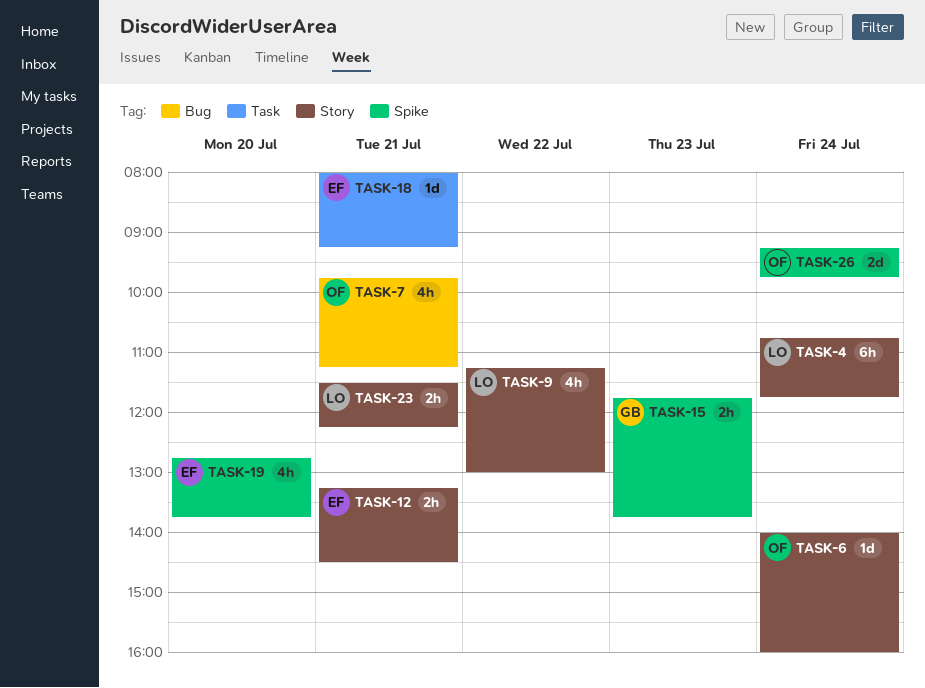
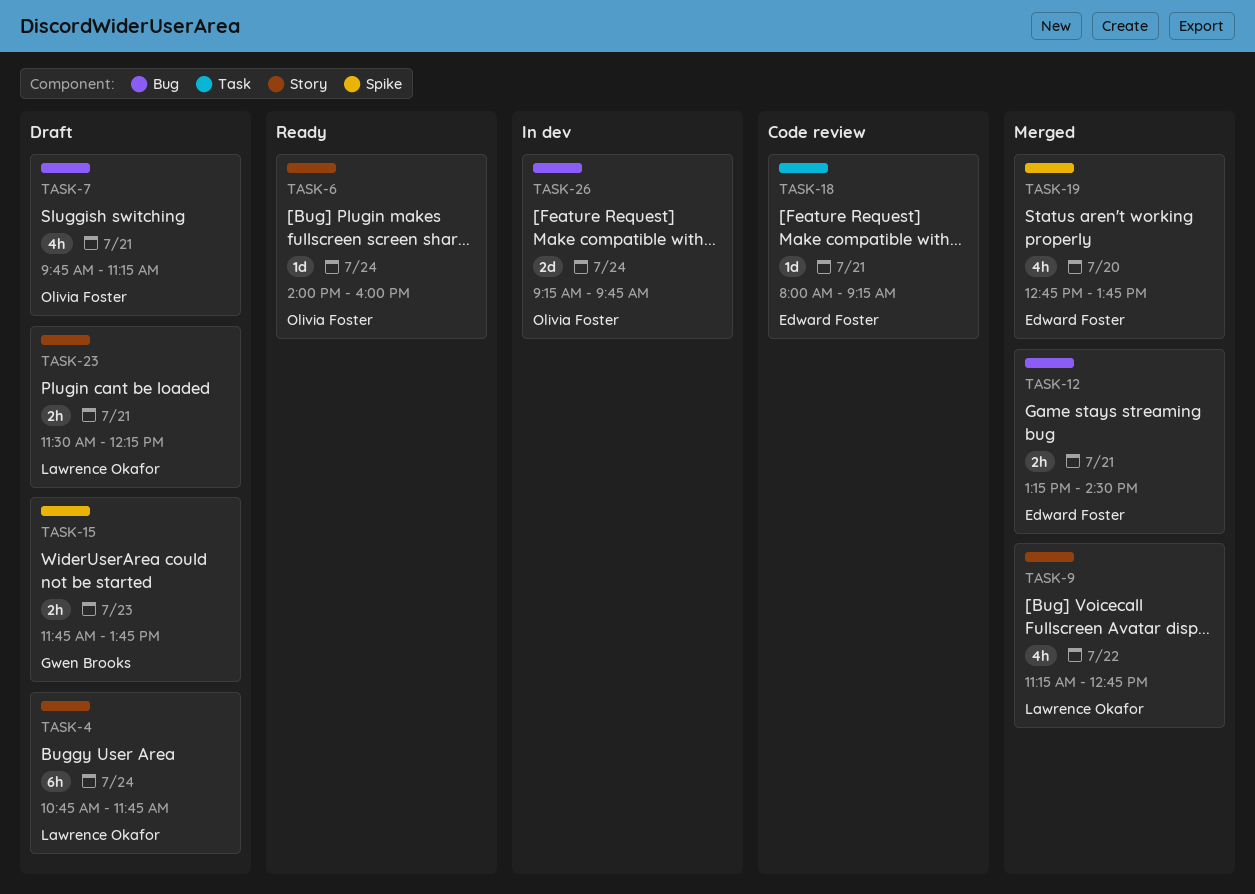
TASK-9, ends: 13:00 -> 12:45
TASK-12, label: Story -> Bug
TASK-26, label: Spike -> Bug

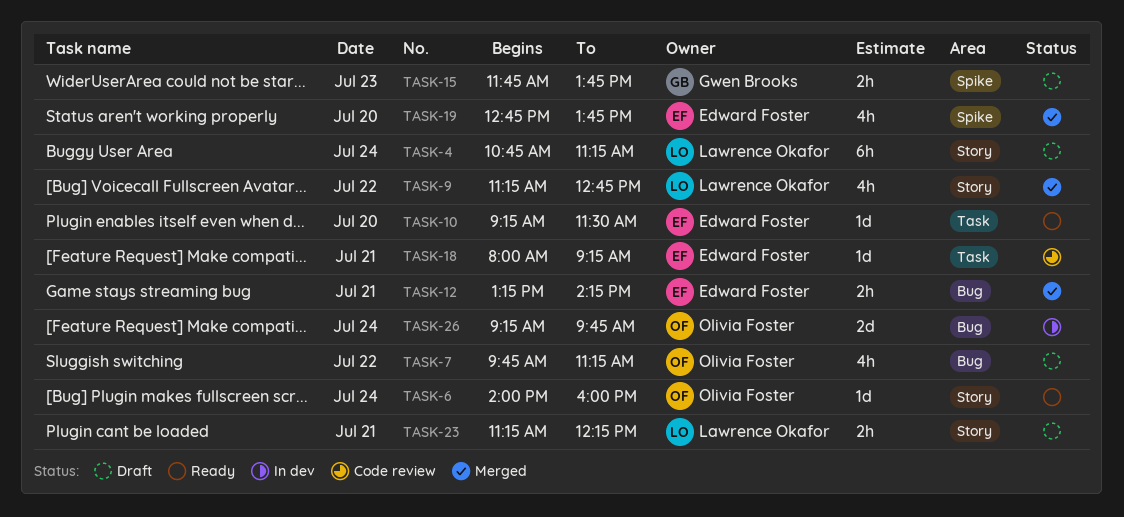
TASK-4, ends: 11:45 -> 11:15
TASK-7, day: Jul 21 -> Jul 22
TASK-10: none -> present
TASK-12, ends: 14:30 -> 14:15
TASK-23, begins: 11:30 -> 11:15

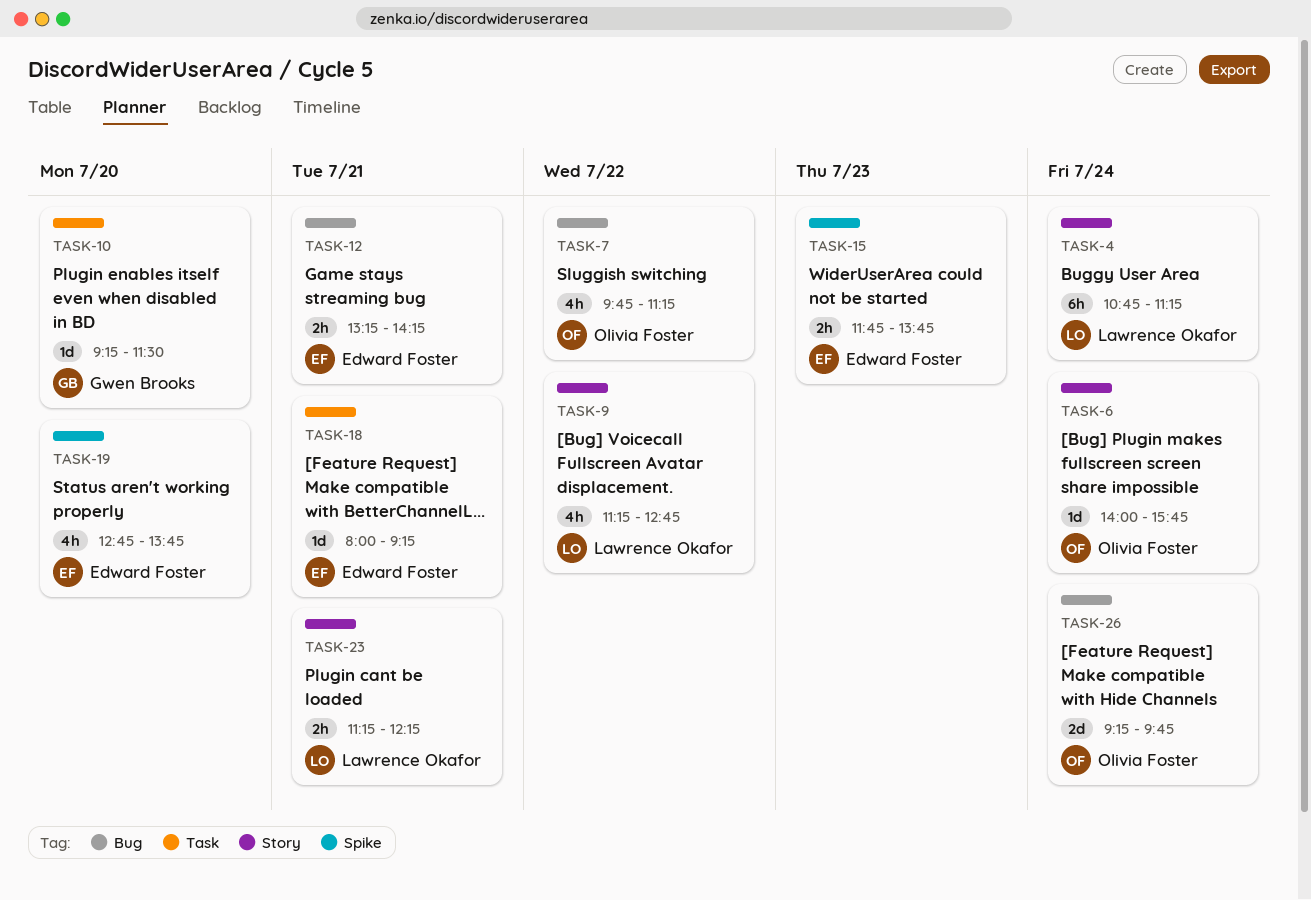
TASK-6, ends: 16:00 -> 15:45
TASK-10, owner: Edward Foster -> Gwen Brooks
TASK-15, owner: Gwen Brooks -> Edward Foster

